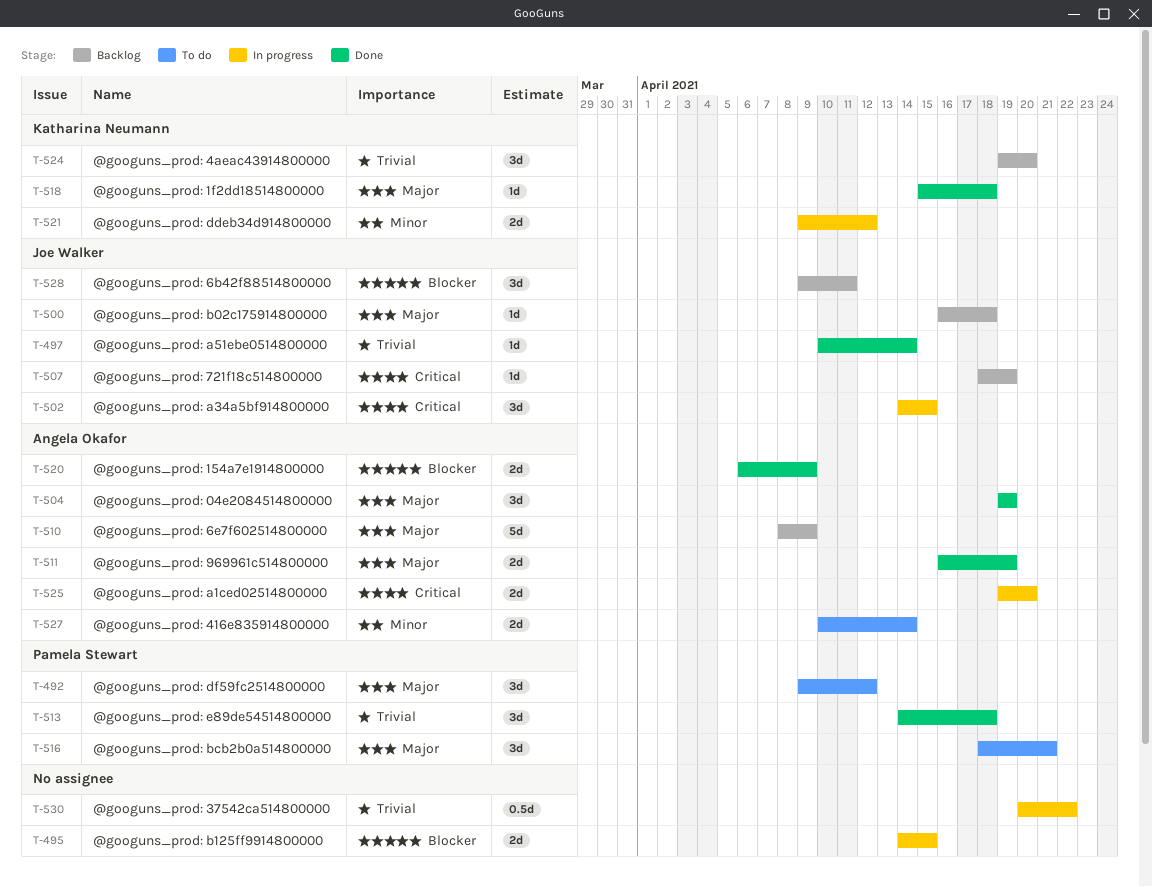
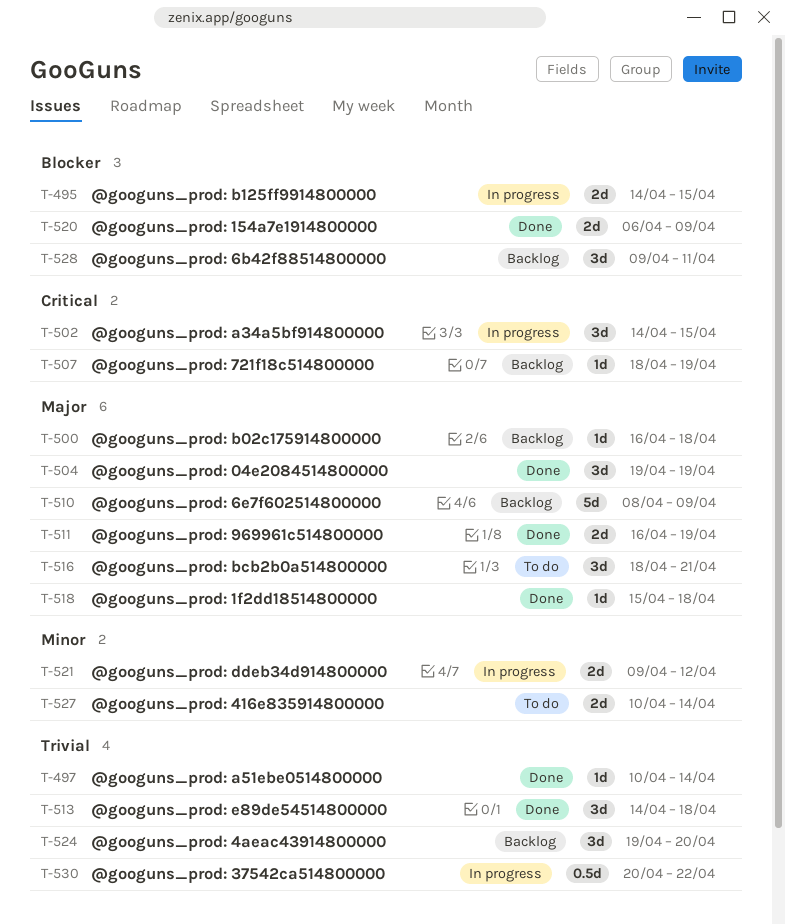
T-492: present -> none
T-525: present -> none

